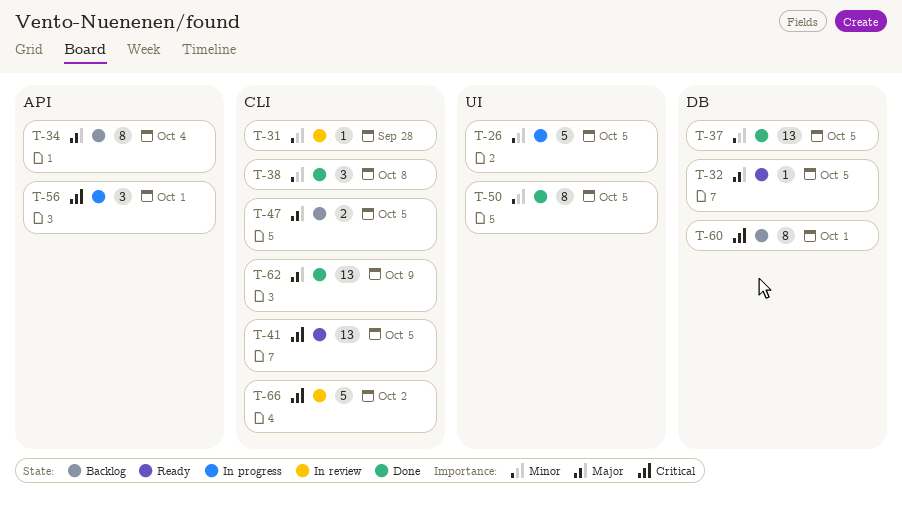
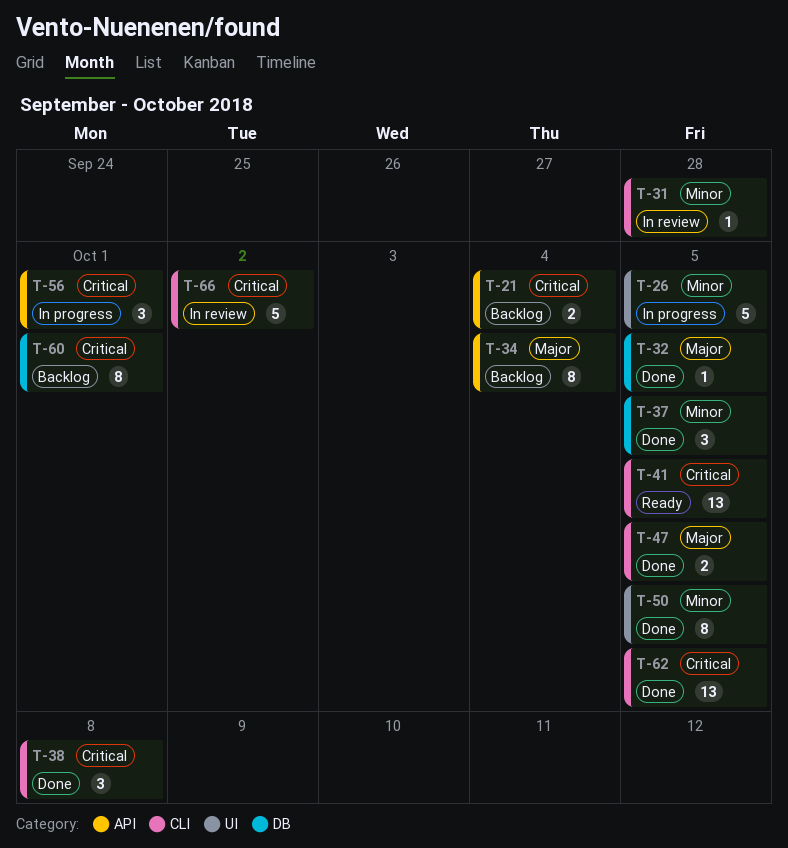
T-21: none -> present
T-32, status: Ready -> Done
T-37, estimate: 13 -> 3
T-38, priority: Minor -> Critical
T-47, status: Backlog -> Done
T-62, priority: Major -> Critical
T-62, due: Oct 9 -> Oct 5

